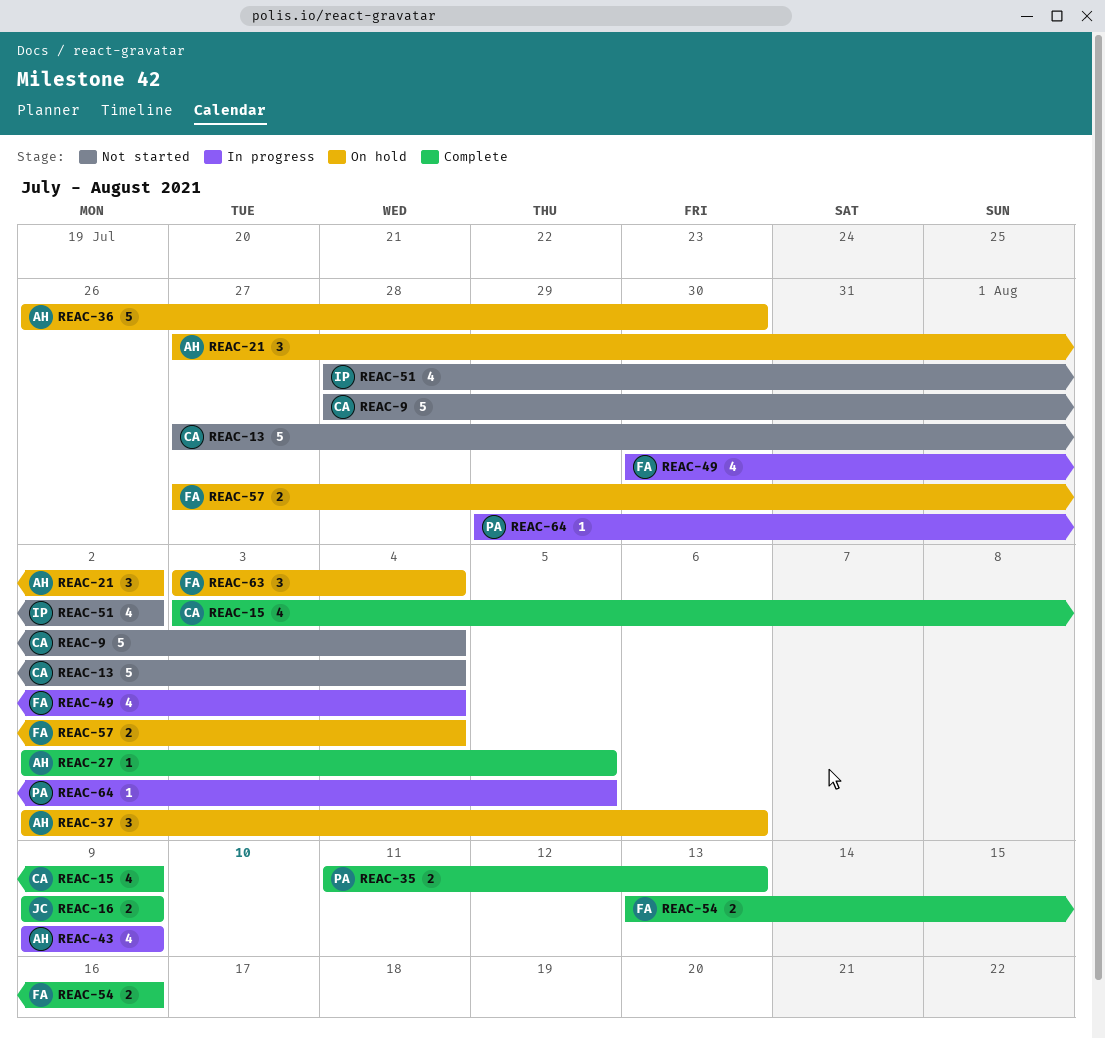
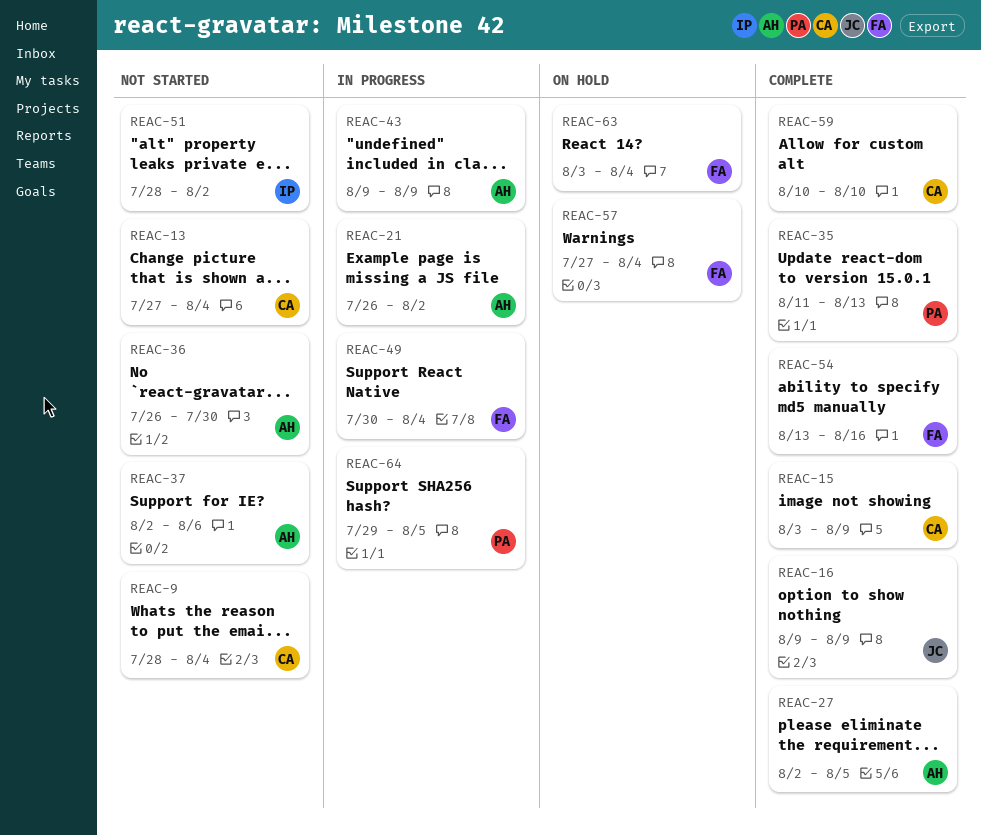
REAC-21, status: On hold -> In progress
REAC-21, start: Jul 27 -> Jul 26
REAC-36, status: On hold -> Not started
REAC-37, status: On hold -> Not started
REAC-59: none -> present

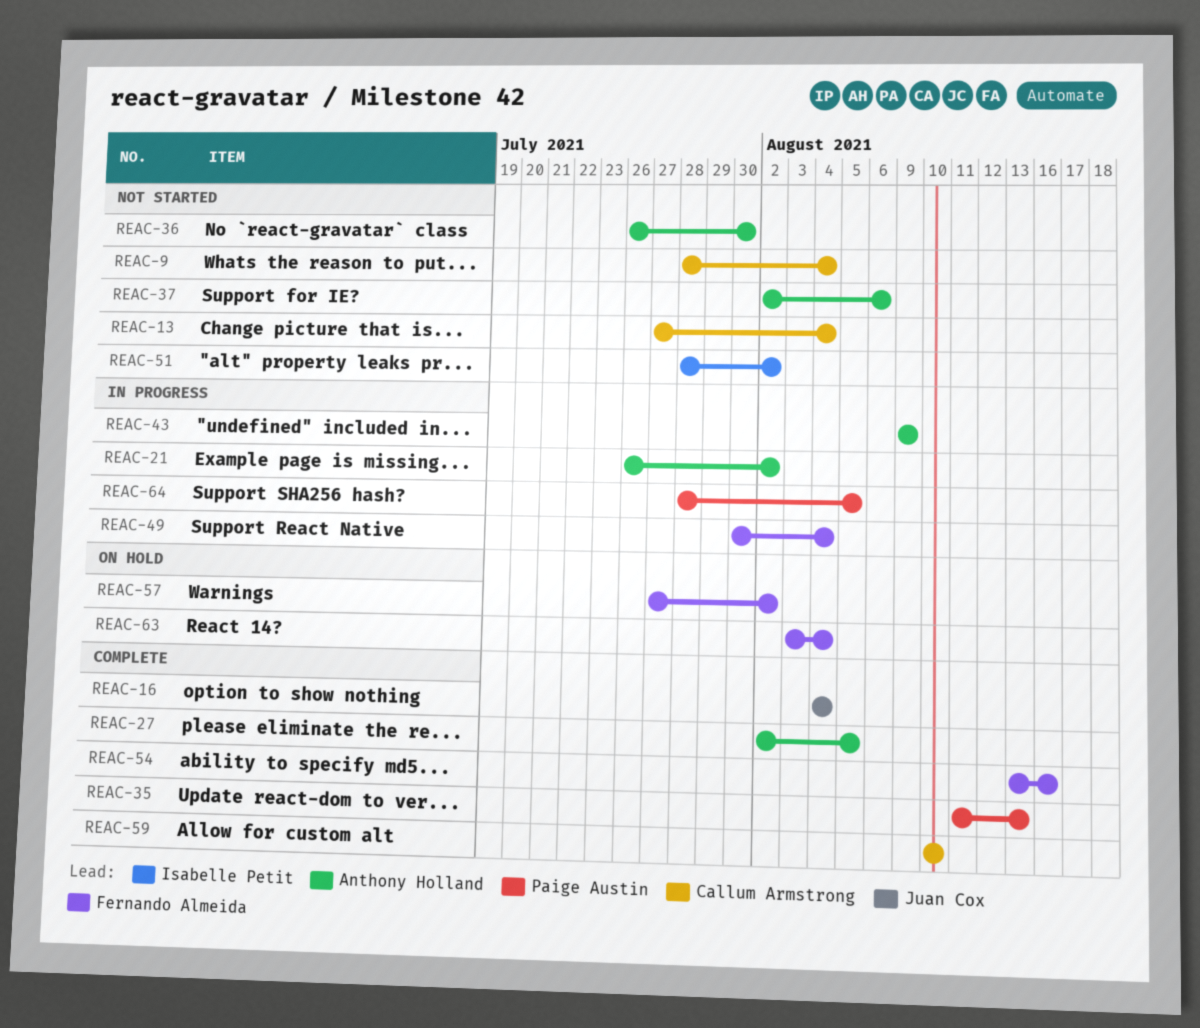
REAC-15: present -> none
REAC-16, start: Aug 9 -> Aug 4
REAC-16, due: Aug 9 -> Aug 4
REAC-57, due: Aug 4 -> Aug 2
REAC-64, start: Jul 29 -> Jul 28

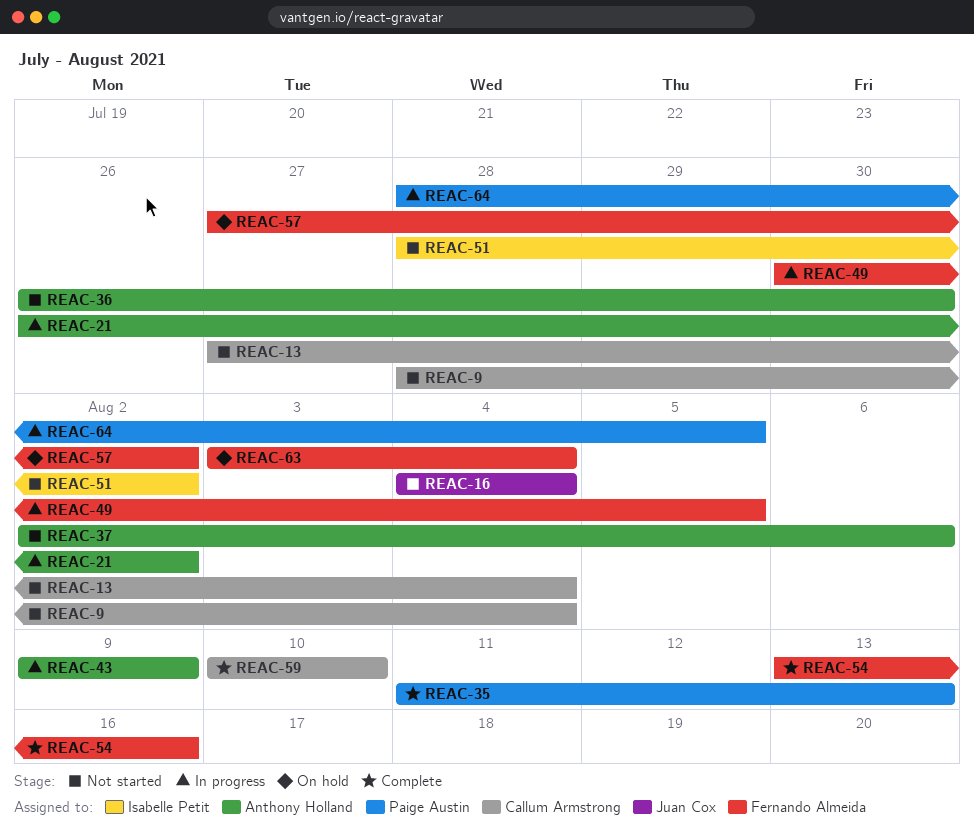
REAC-16, status: Complete -> Not started
REAC-27: present -> none
REAC-49, due: Aug 4 -> Aug 5

